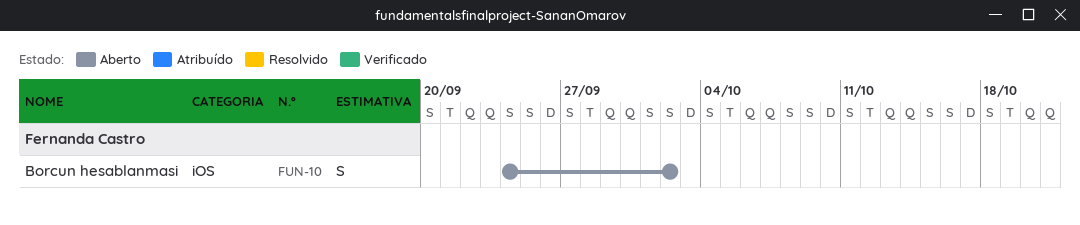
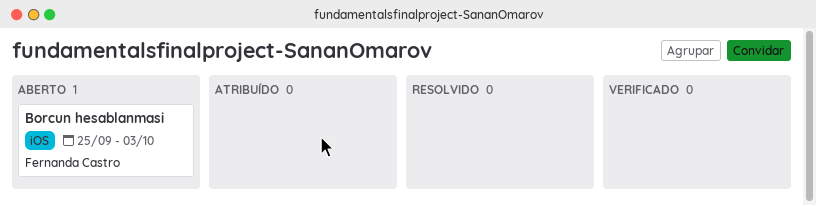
Borcun hesablanmasi, start: Sep 24 -> Sep 25
Borcun hesablanmasi, due: Oct 2 -> Oct 3

